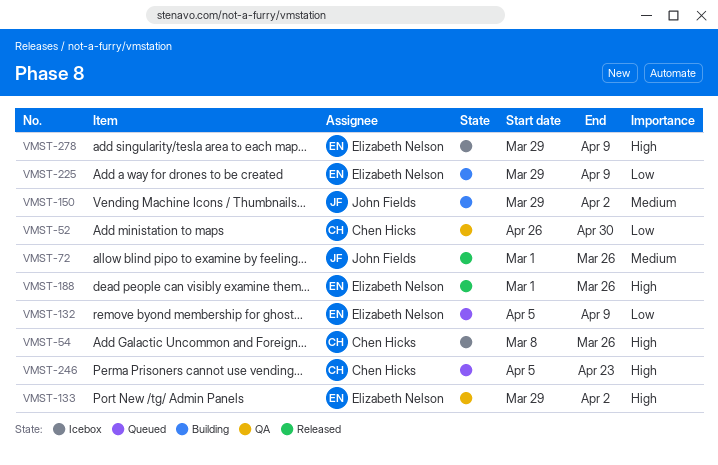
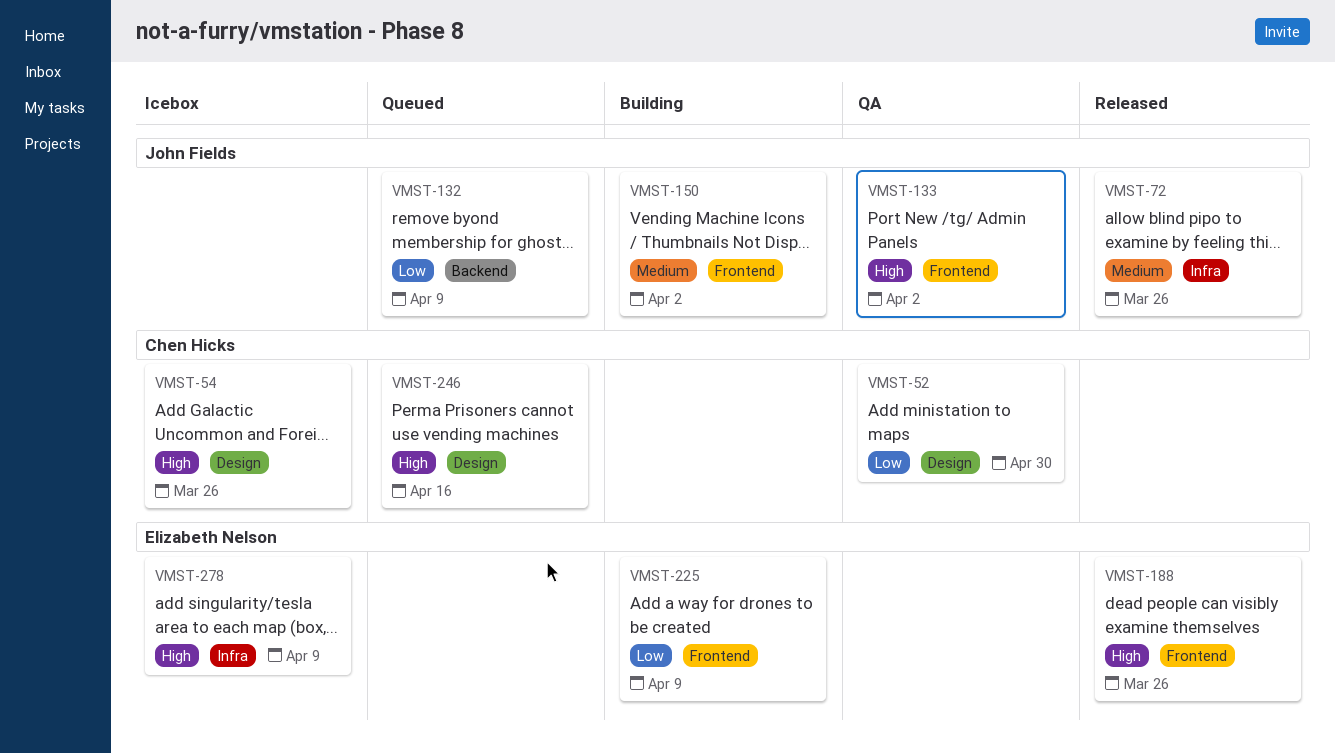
VMST-132, owner: Elizabeth Nelson -> John Fields
VMST-133, owner: Elizabeth Nelson -> John Fields
VMST-246, due: Apr 23 -> Apr 16

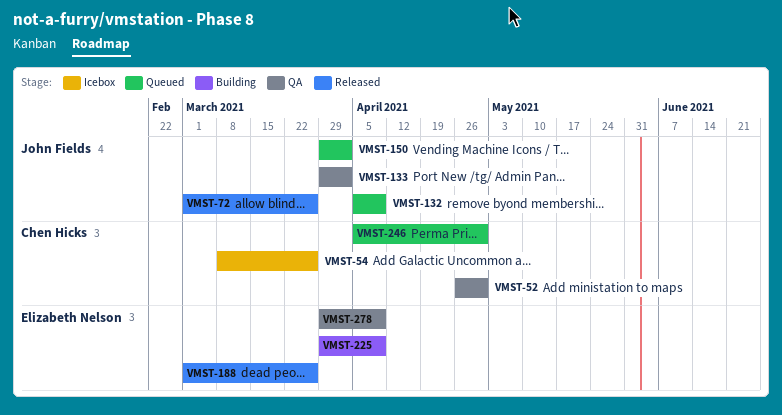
VMST-150, status: Building -> Queued
VMST-246, due: Apr 16 -> Apr 30
VMST-278, status: Icebox -> QA

